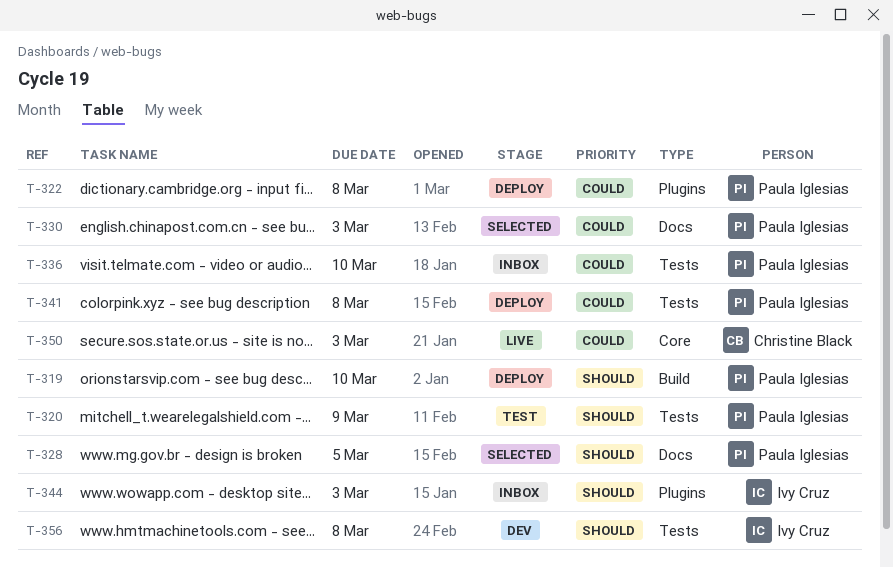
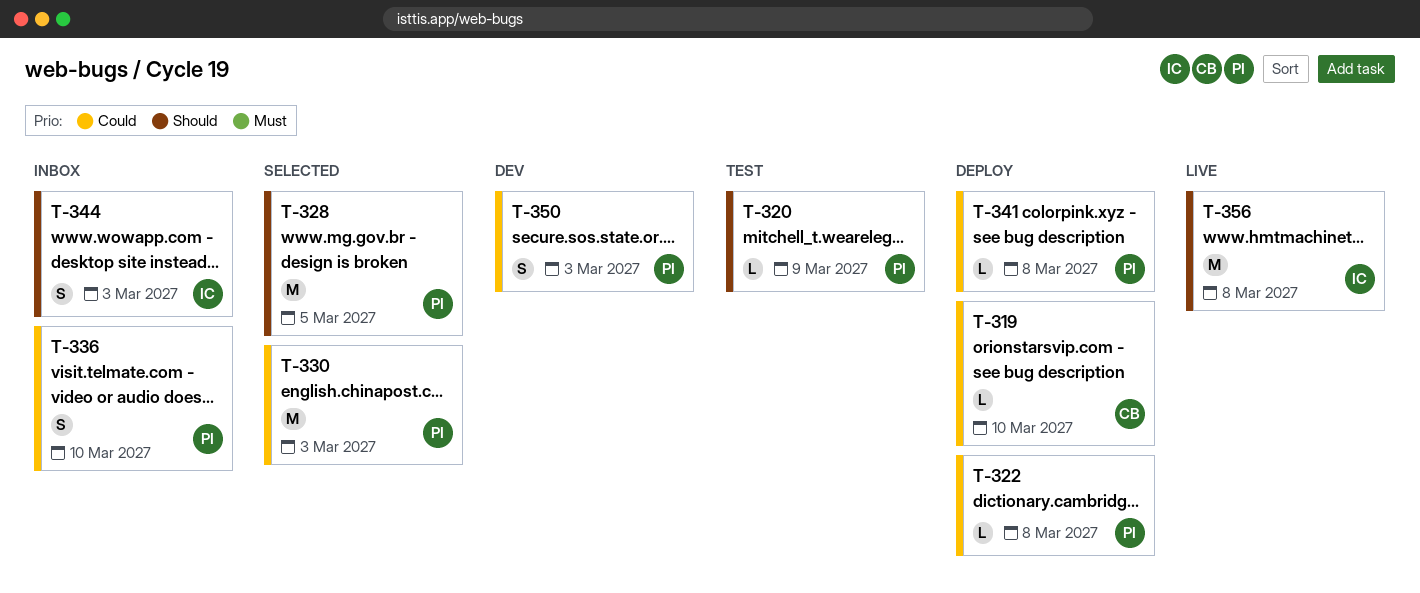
T-319, owner: Paula Iglesias -> Christine Black
T-319, priority: Should -> Could
T-350, status: Live -> Dev
T-350, owner: Christine Black -> Paula Iglesias
T-356, status: Dev -> Live

